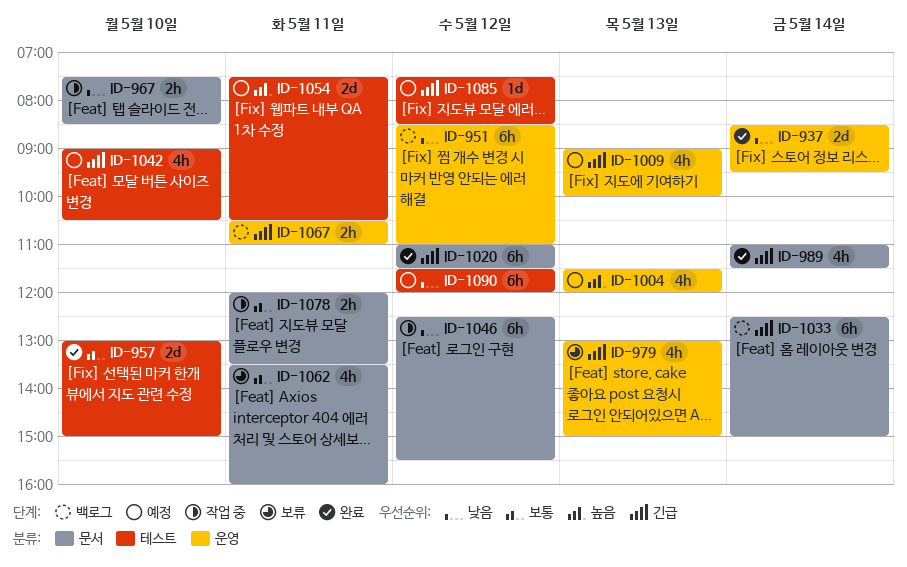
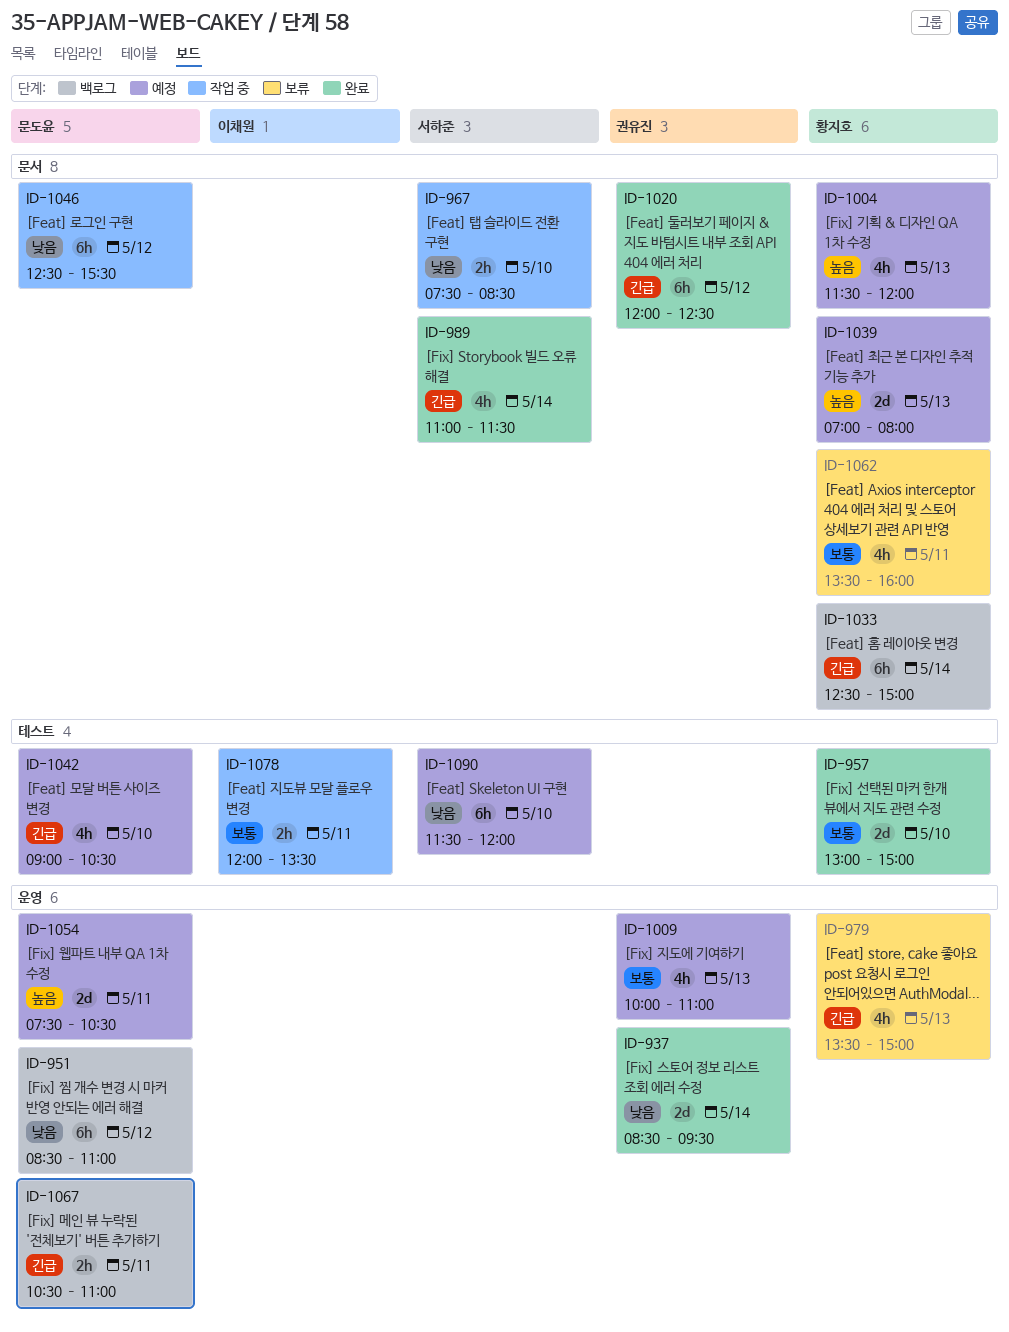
ID-979, begins: 13:00 -> 13:30
ID-1004, label: 운영 -> 문서
ID-1009, priority: 긴급 -> 보통
ID-1009, begins: 09:00 -> 10:00
ID-1009, ends: 10:00 -> 11:00
ID-1020, begins: 11:00 -> 12:00
ID-1020, ends: 11:30 -> 12:30
ID-1039: none -> present
ID-1054, label: 테스트 -> 운영
ID-1078, label: 문서 -> 테스트
ID-1085: present -> none
ID-1090, day: May 12 -> May 10

